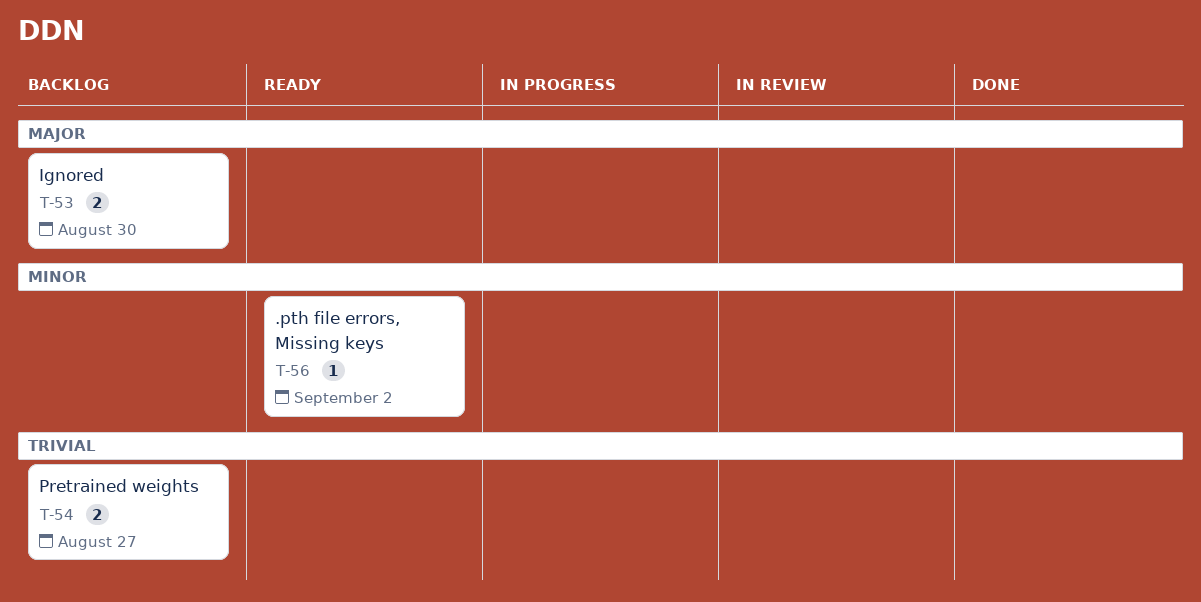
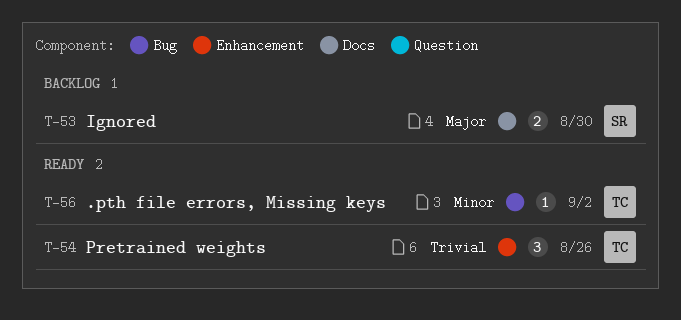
T-54, status: Backlog -> Ready
T-54, estimate: 2 -> 3
T-54, due: Aug 27 -> Aug 26

